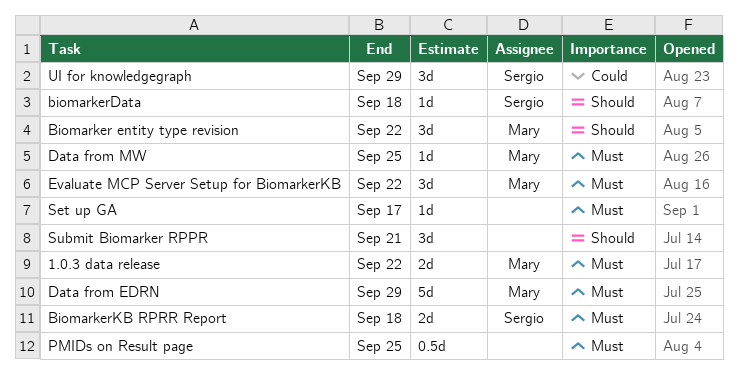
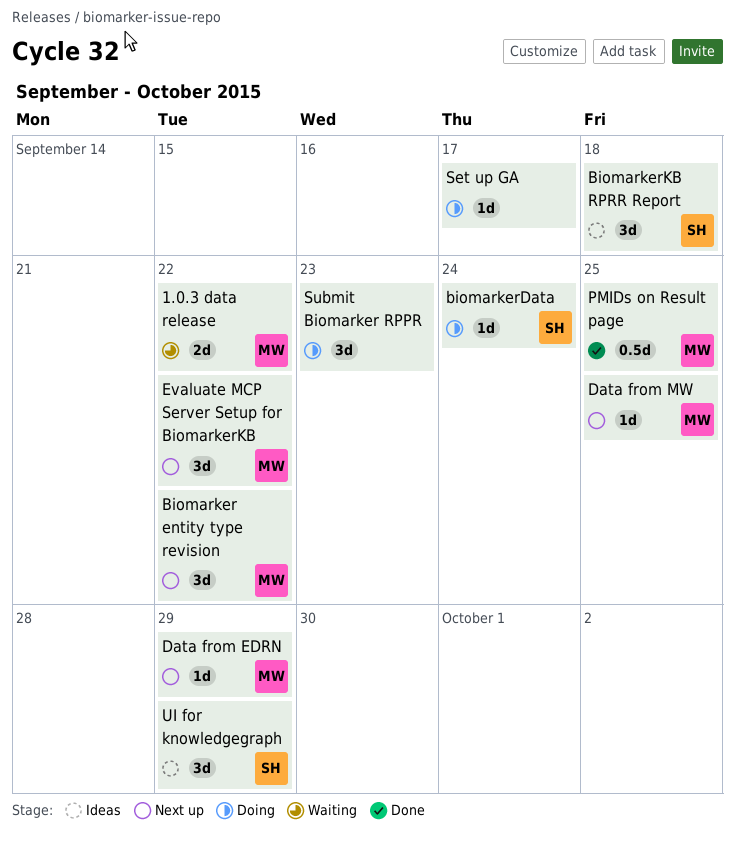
biomarkerData, due: Sep 18 -> Sep 24
BiomarkerKB RPRR Report, estimate: 2d -> 3d
Data from EDRN, estimate: 5d -> 1d
PMIDs on Result page, owner: none -> Mary
Submit Biomarker RPPR, due: Sep 21 -> Sep 23

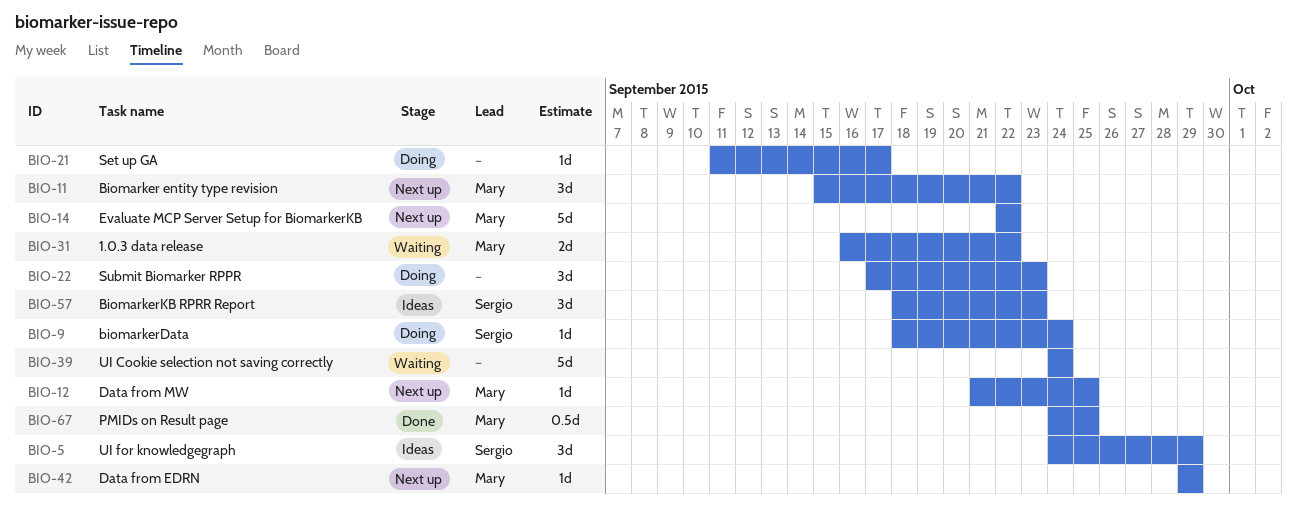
BiomarkerKB RPRR Report, due: Sep 18 -> Sep 23
Evaluate MCP Server Setup for BiomarkerKB, estimate: 3d -> 5d
UI Cookie selection not saving correctly: none -> present

